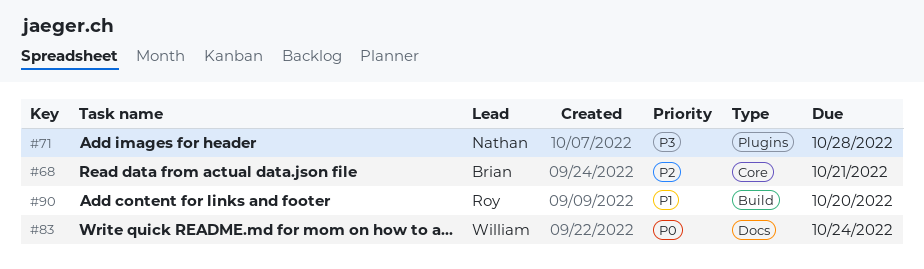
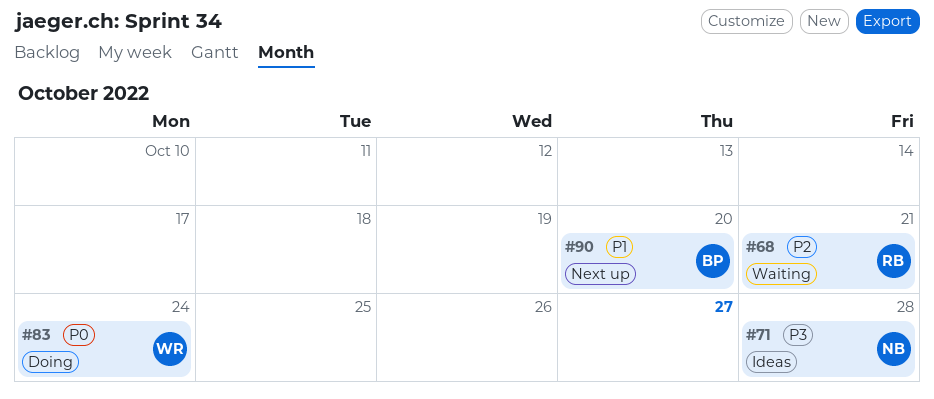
#68, owner: Brian -> Roy
#90, owner: Roy -> Brian

